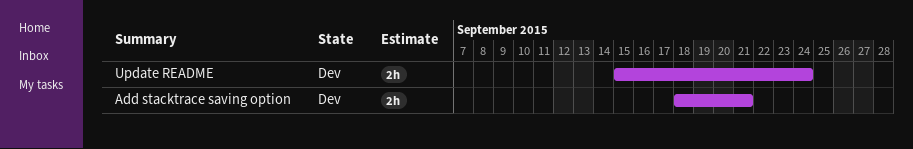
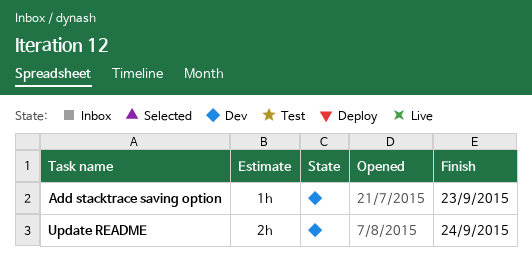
Add stacktrace saving option, estimate: 2h -> 1h
Add stacktrace saving option, due: Sep 21 -> Sep 23

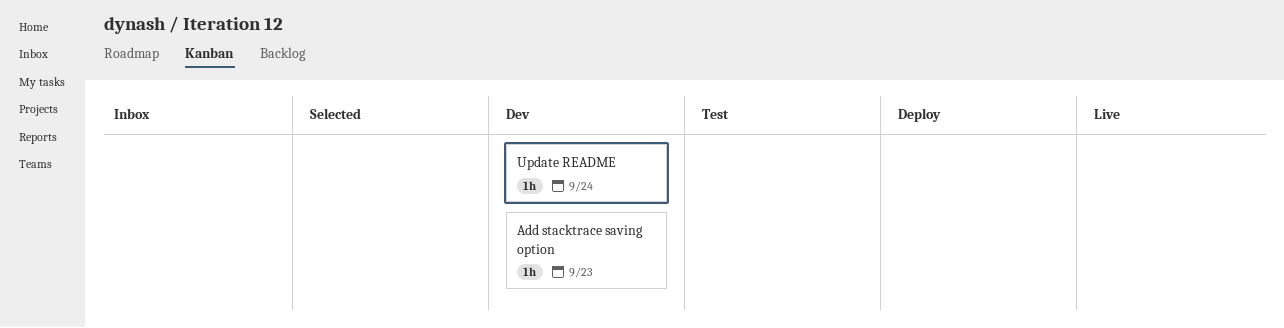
Update README, estimate: 2h -> 1h

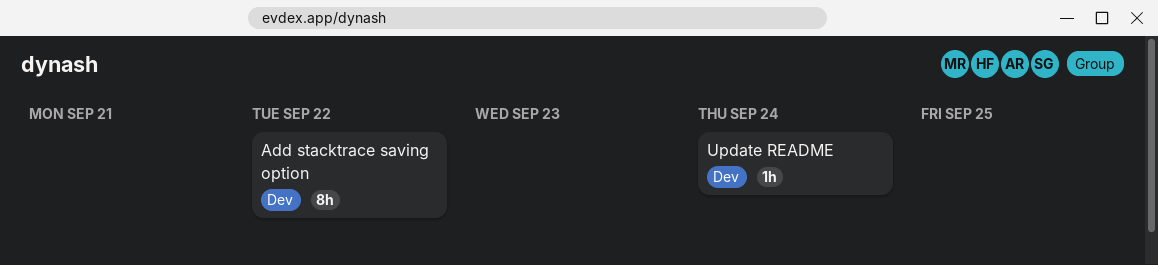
Add stacktrace saving option, estimate: 1h -> 8h
Add stacktrace saving option, due: Sep 23 -> Sep 22

